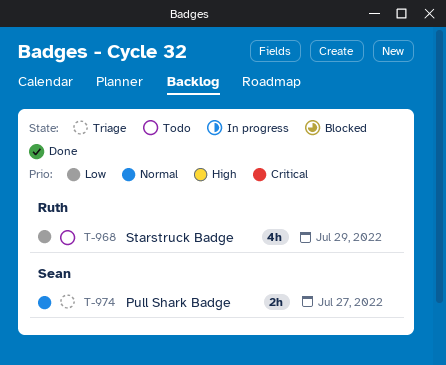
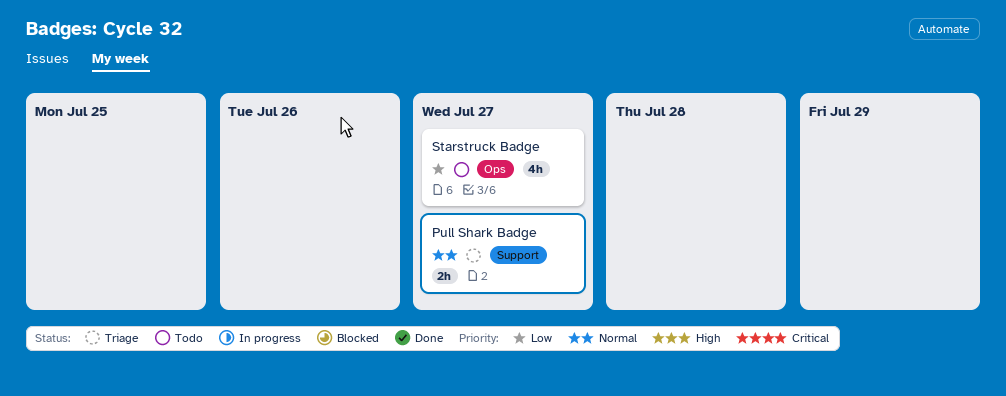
Starstruck Badge, due: Jul 29 -> Jul 27

